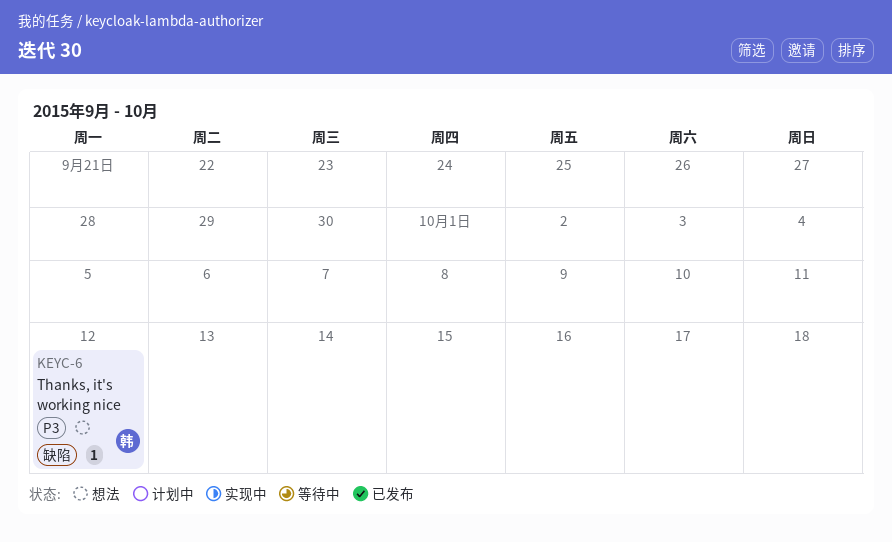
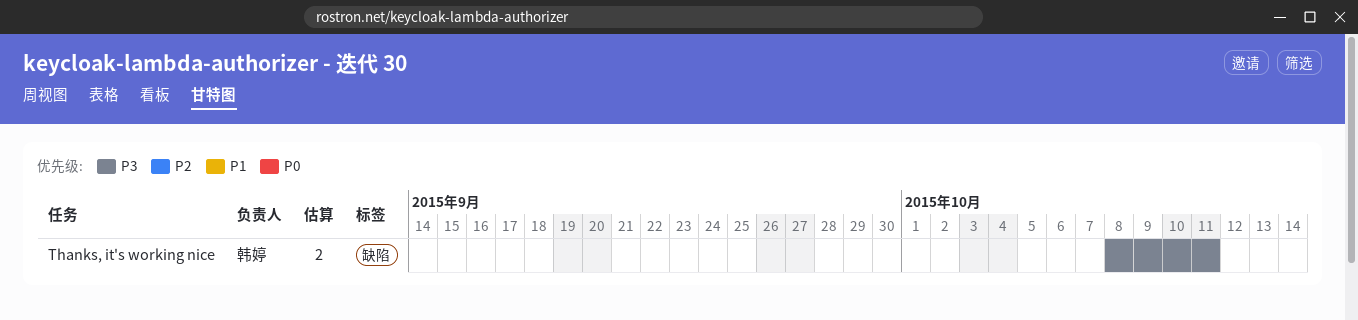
Thanks, it's working nice, estimate: 1 -> 2
Thanks, it's working nice, due: Oct 12 -> Oct 11

